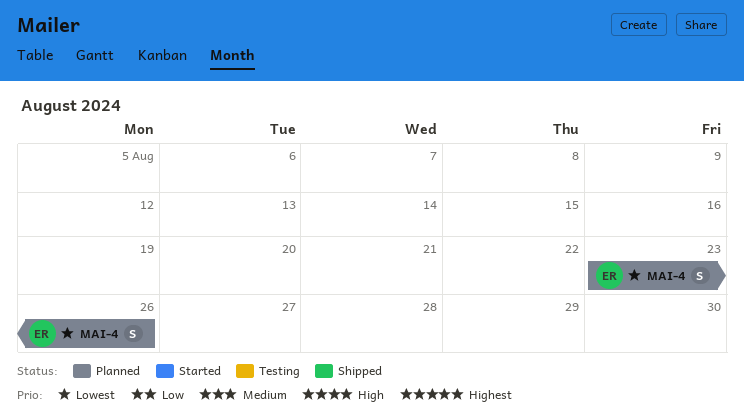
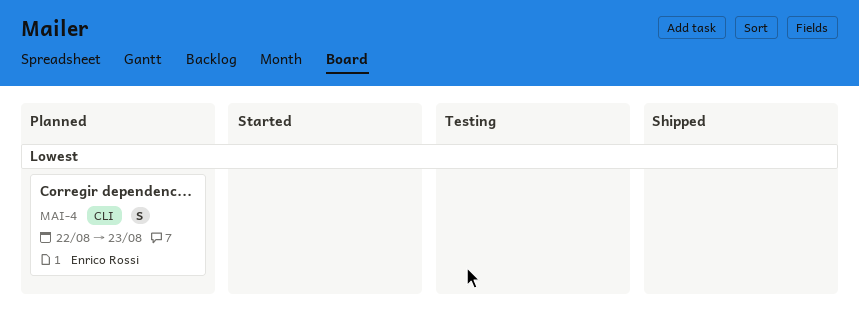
MAI-4, start: Aug 23 -> Aug 22
MAI-4, due: Aug 26 -> Aug 23

